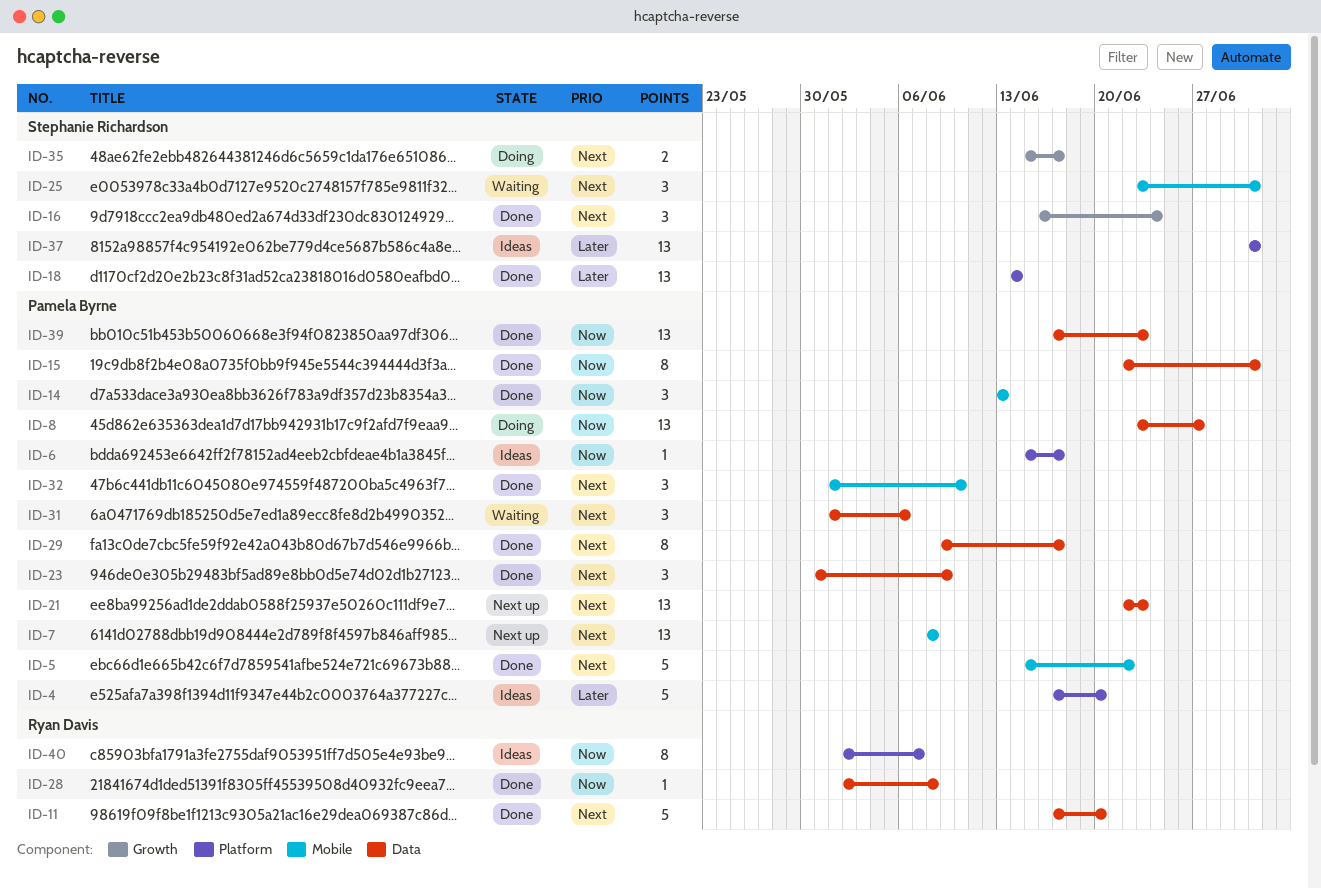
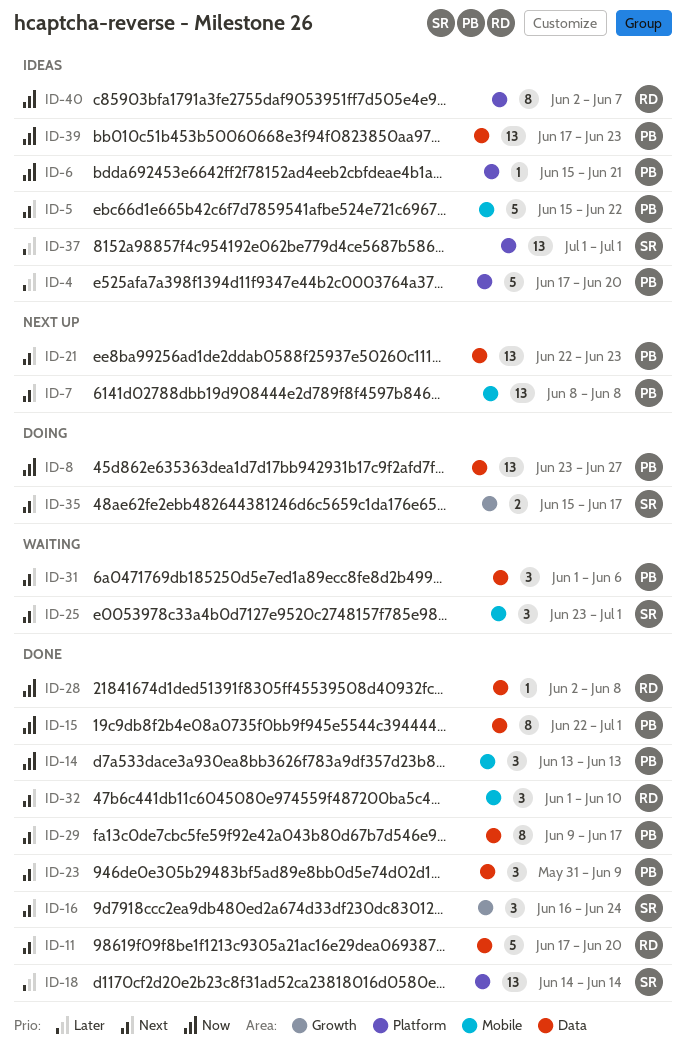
ID-5, status: Done -> Ideas
ID-6, due: Jun 17 -> Jun 21
ID-32, owner: Pamela Byrne -> Ryan Davis
ID-39, status: Done -> Ideas

